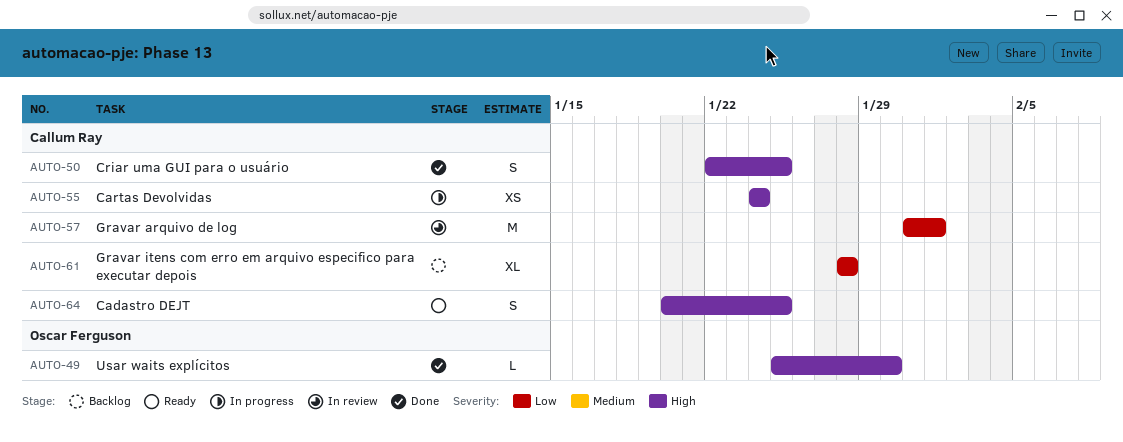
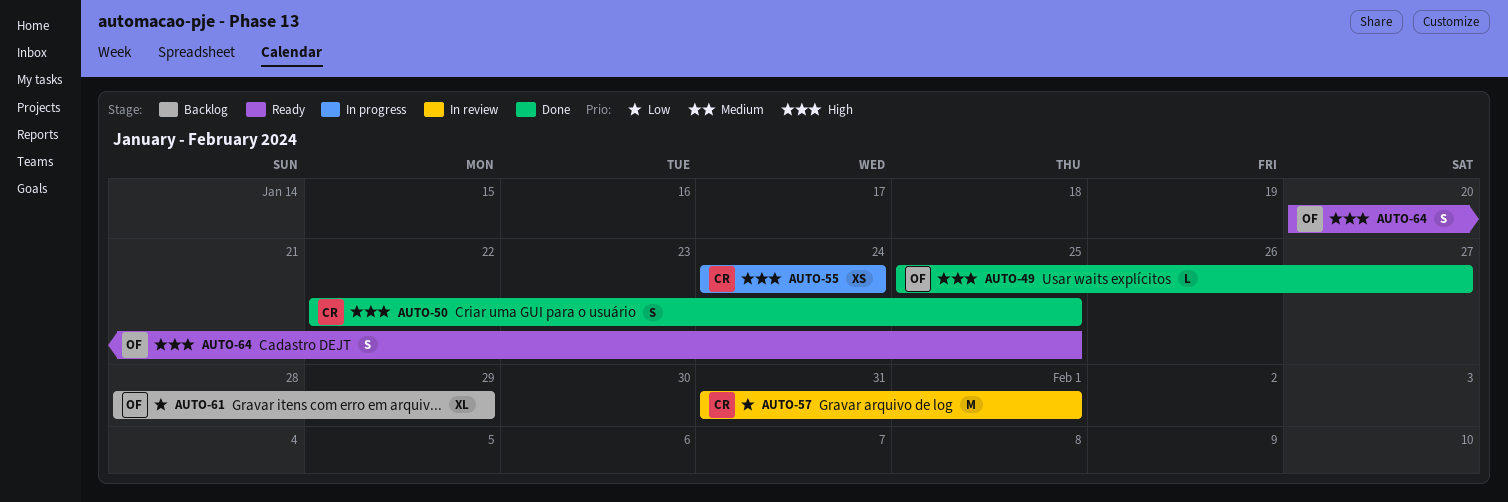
AUTO-49, due: Jan 30 -> Jan 27
AUTO-61, owner: Callum Ray -> Oscar Ferguson
AUTO-61, due: Jan 28 -> Jan 29
AUTO-64, owner: Callum Ray -> Oscar Ferguson

